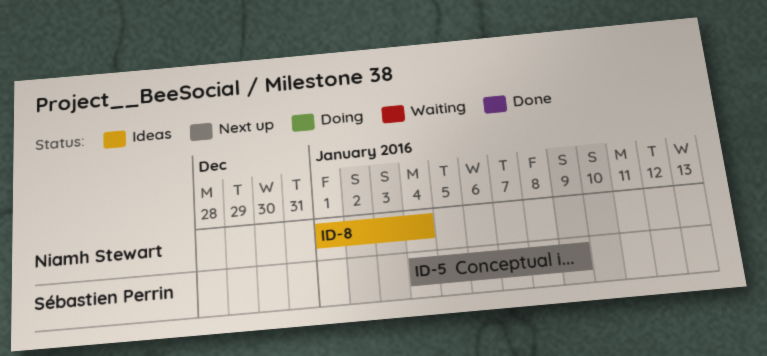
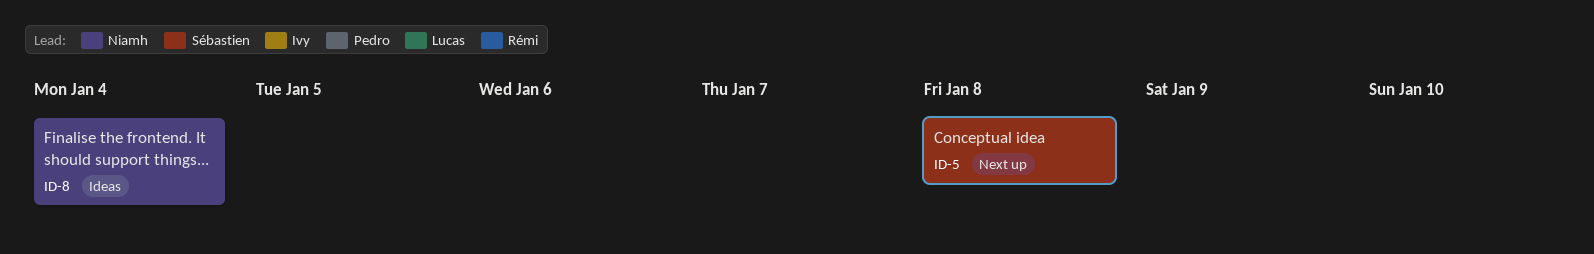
ID-5, due: Jan 9 -> Jan 8

